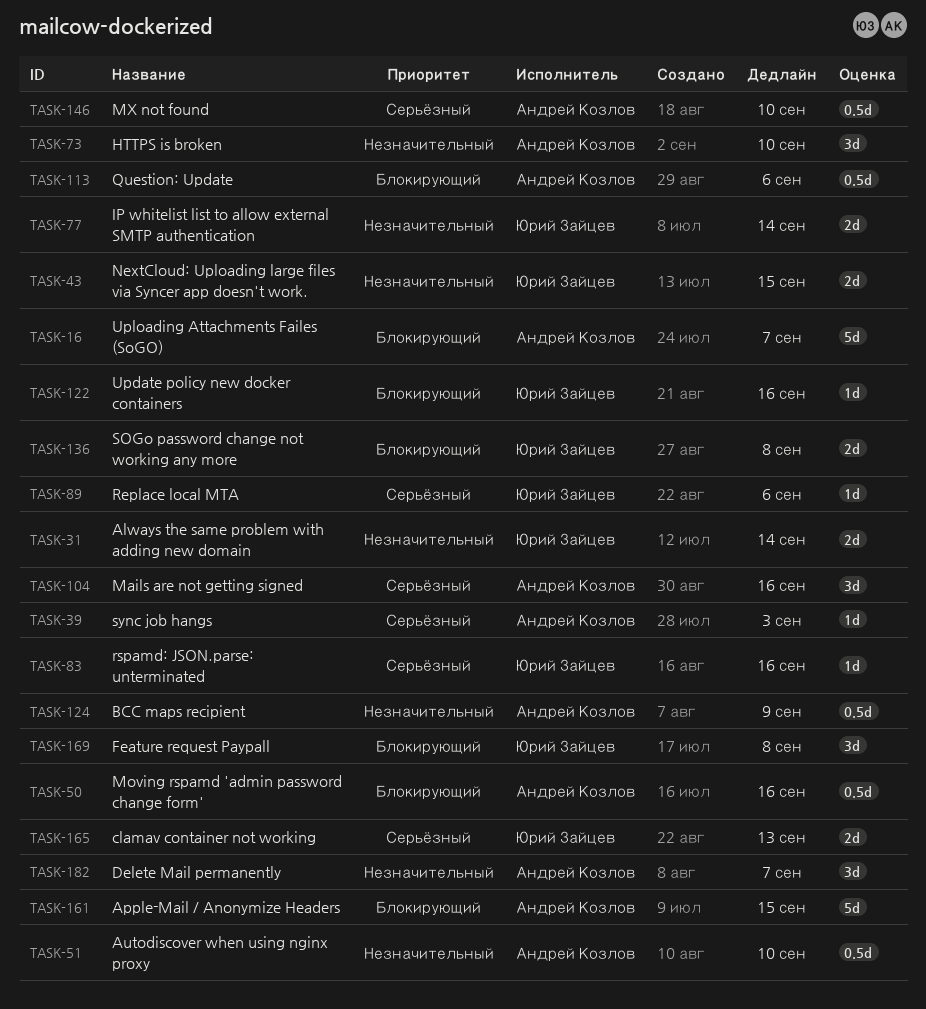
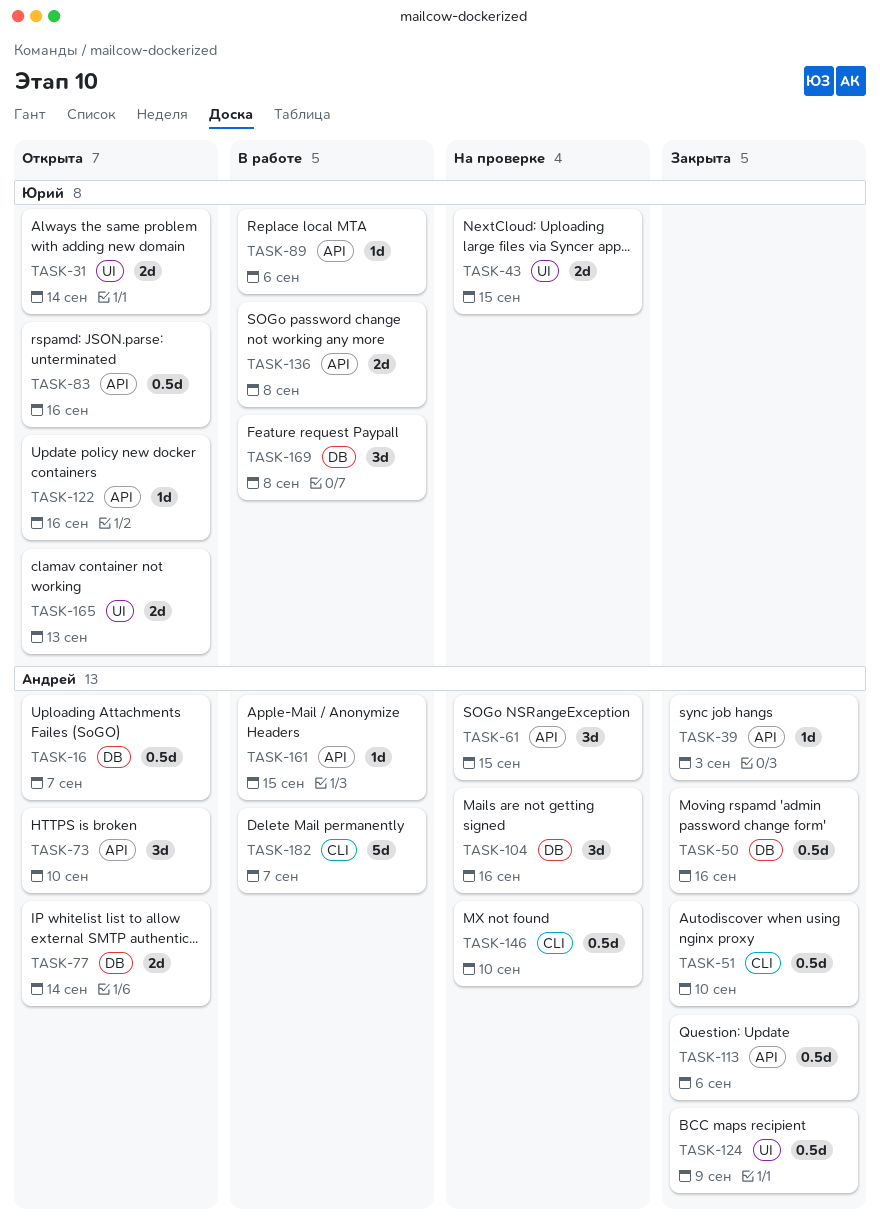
TASK-16, estimate: 5d -> 0.5d
TASK-61: none -> present
TASK-77, owner: Юрий Зайцев -> Андрей Козлов
TASK-83, estimate: 1d -> 0.5d
TASK-161, estimate: 5d -> 1d
TASK-182, estimate: 3d -> 5d

